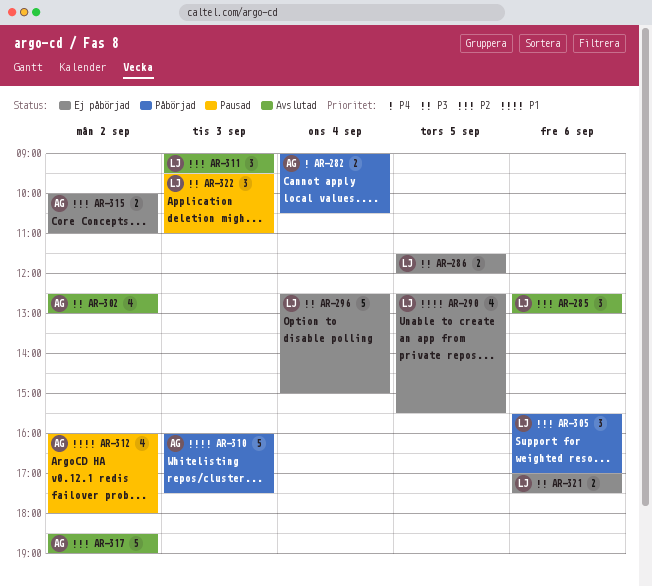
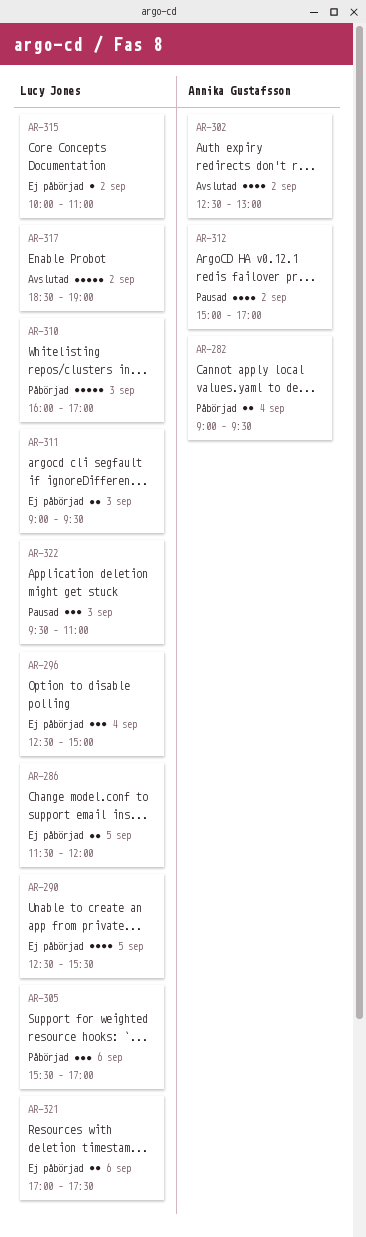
AR-282, ends: 10:30 -> 09:30
AR-285: present -> none
AR-296, estimate: 5 -> 3
AR-310, owner: Annika Gustafsson -> Lucy Jones
AR-310, ends: 17:30 -> 17:00
AR-311, status: Avslutad -> Ej påbörjad
AR-311, estimate: 3 -> 2
AR-312, begins: 16:00 -> 15:00
AR-312, ends: 18:00 -> 17:00
AR-315, owner: Annika Gustafsson -> Lucy Jones
AR-315, estimate: 2 -> 1
AR-317, owner: Annika Gustafsson -> Lucy Jones

